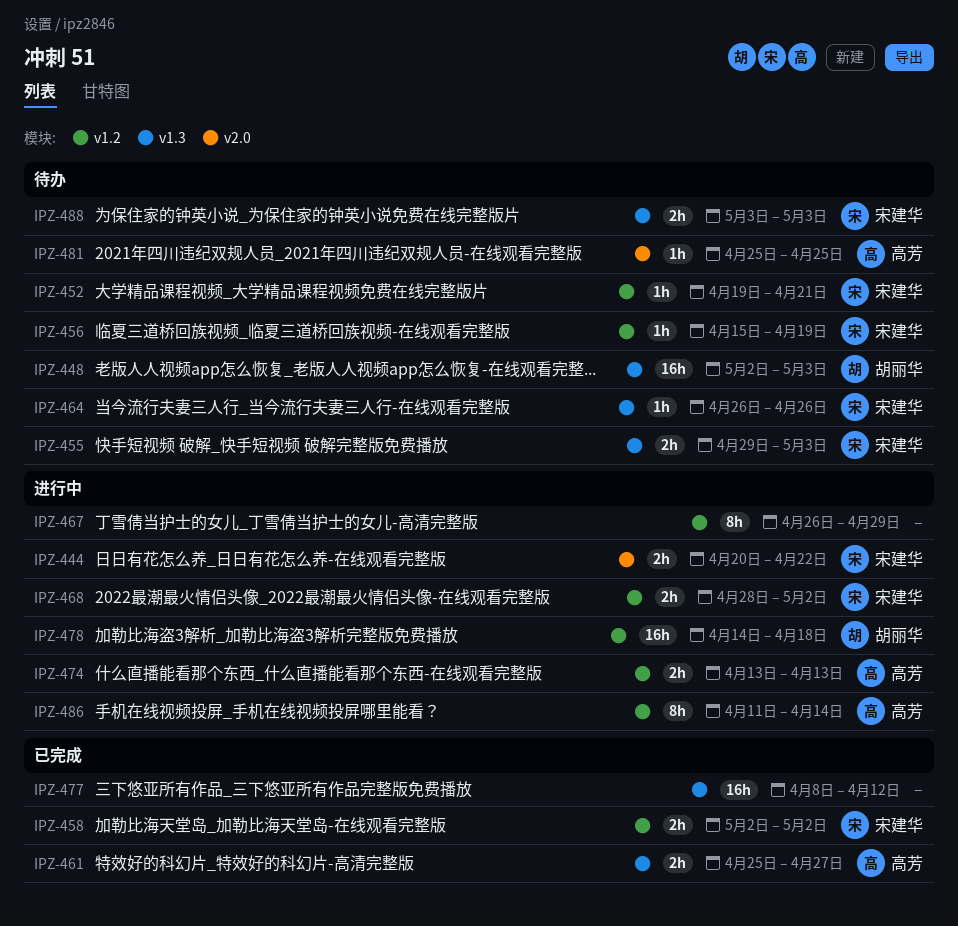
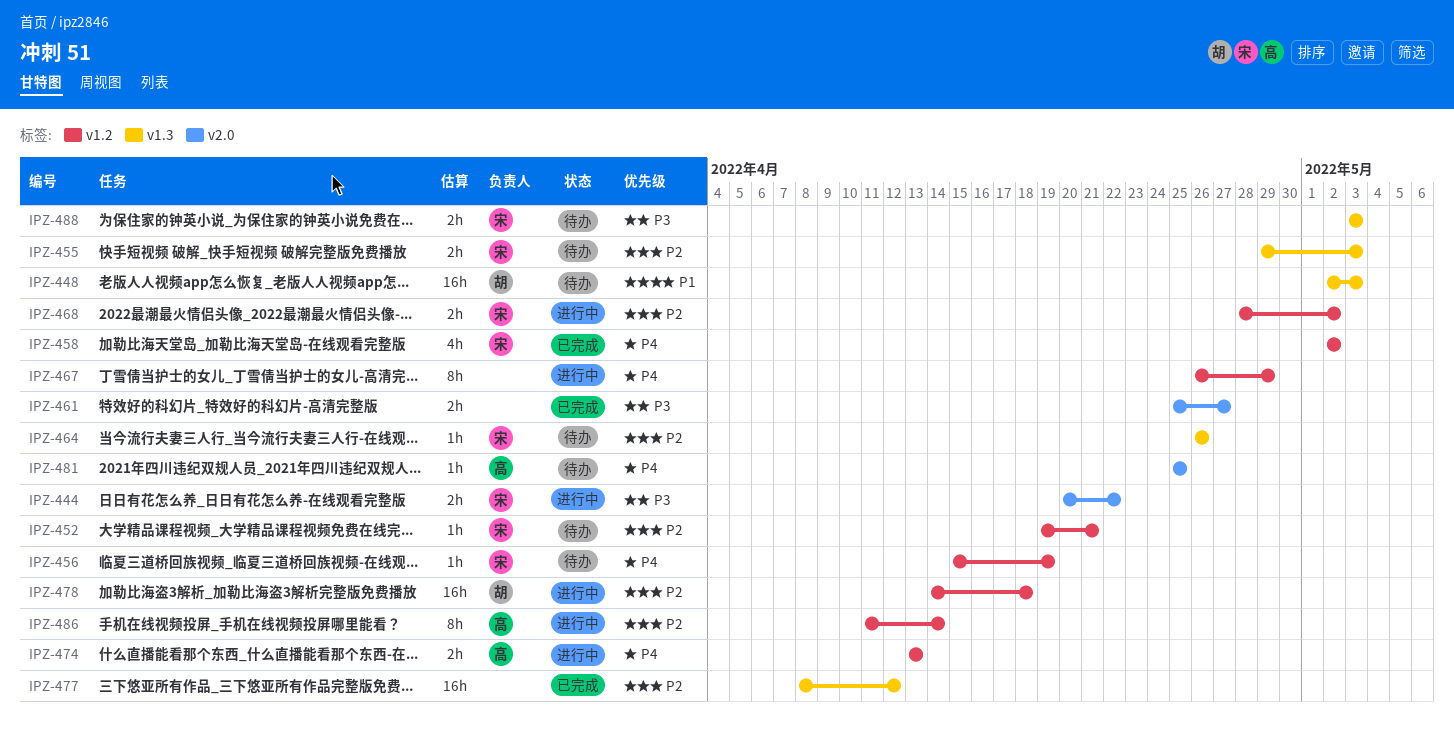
IPZ-458, estimate: 2h -> 4h
IPZ-461, owner: 高芳 -> none
IPZ-461, label: v1.3 -> v2.0

